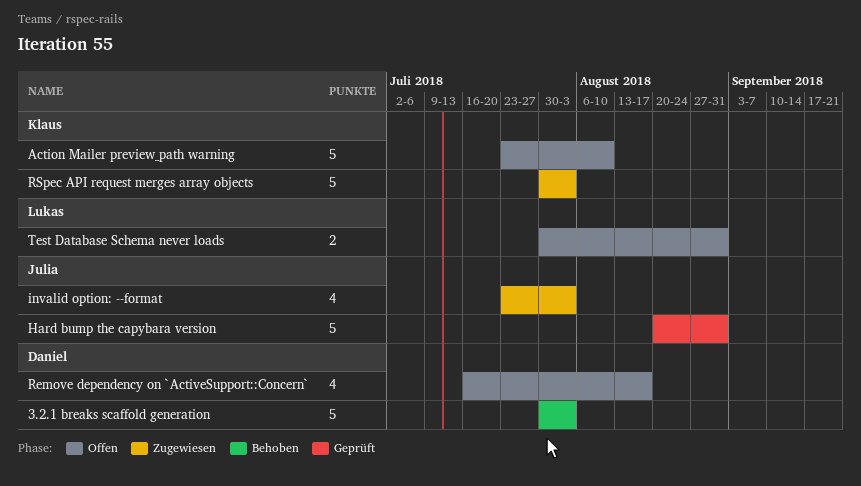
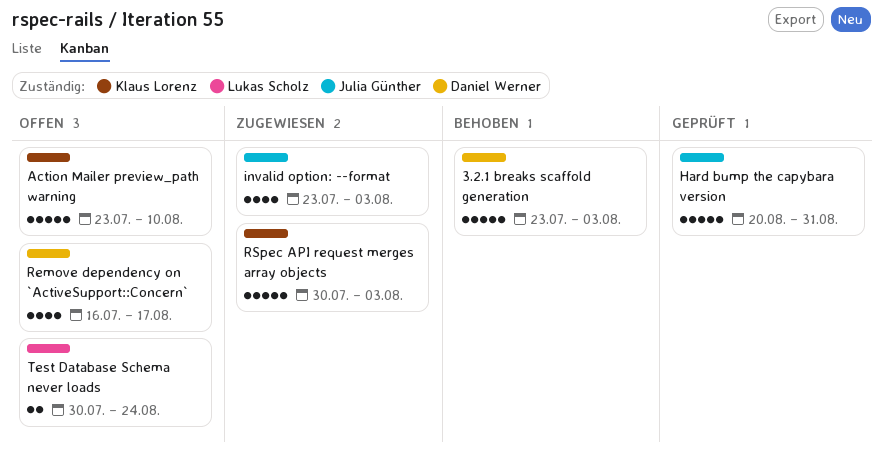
3.2.1 breaks scaffold generation, start: Jul 30 -> Jul 23
Test Database Schema never loads, due: Aug 31 -> Aug 24

